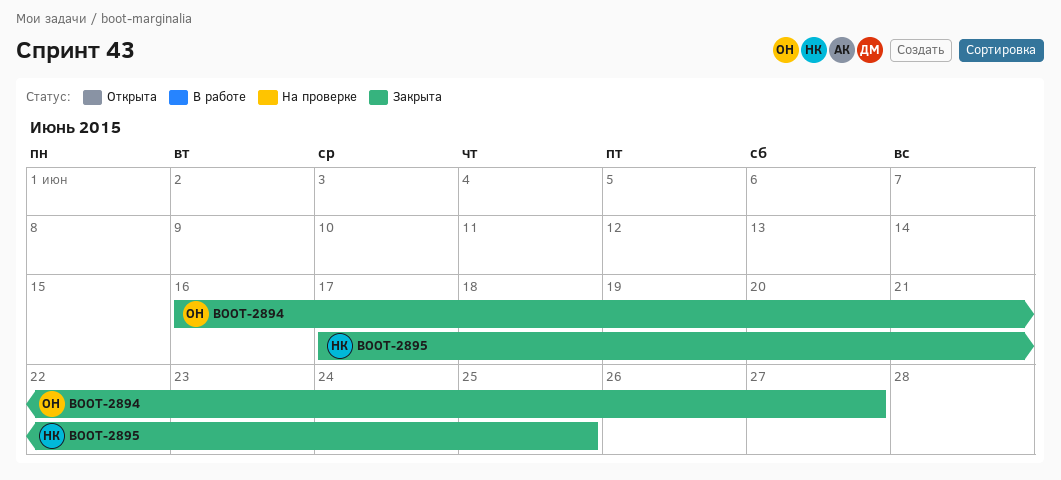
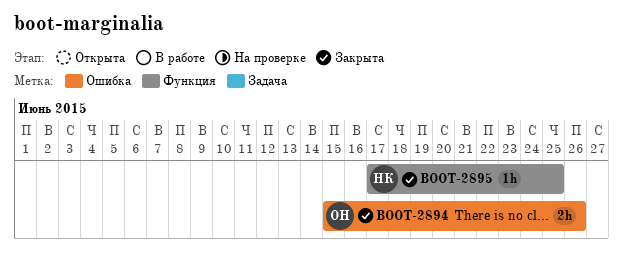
BOOT-2894, start: Jun 16 -> Jun 15
BOOT-2894, due: Jun 27 -> Jun 26

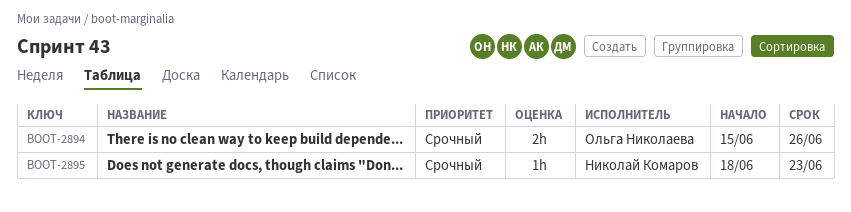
BOOT-2895, start: Jun 17 -> Jun 18
BOOT-2895, due: Jun 25 -> Jun 23

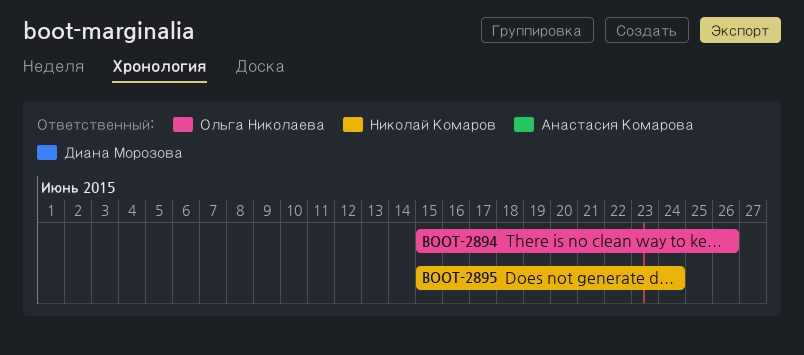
BOOT-2895, start: Jun 18 -> Jun 15
BOOT-2895, due: Jun 23 -> Jun 24

